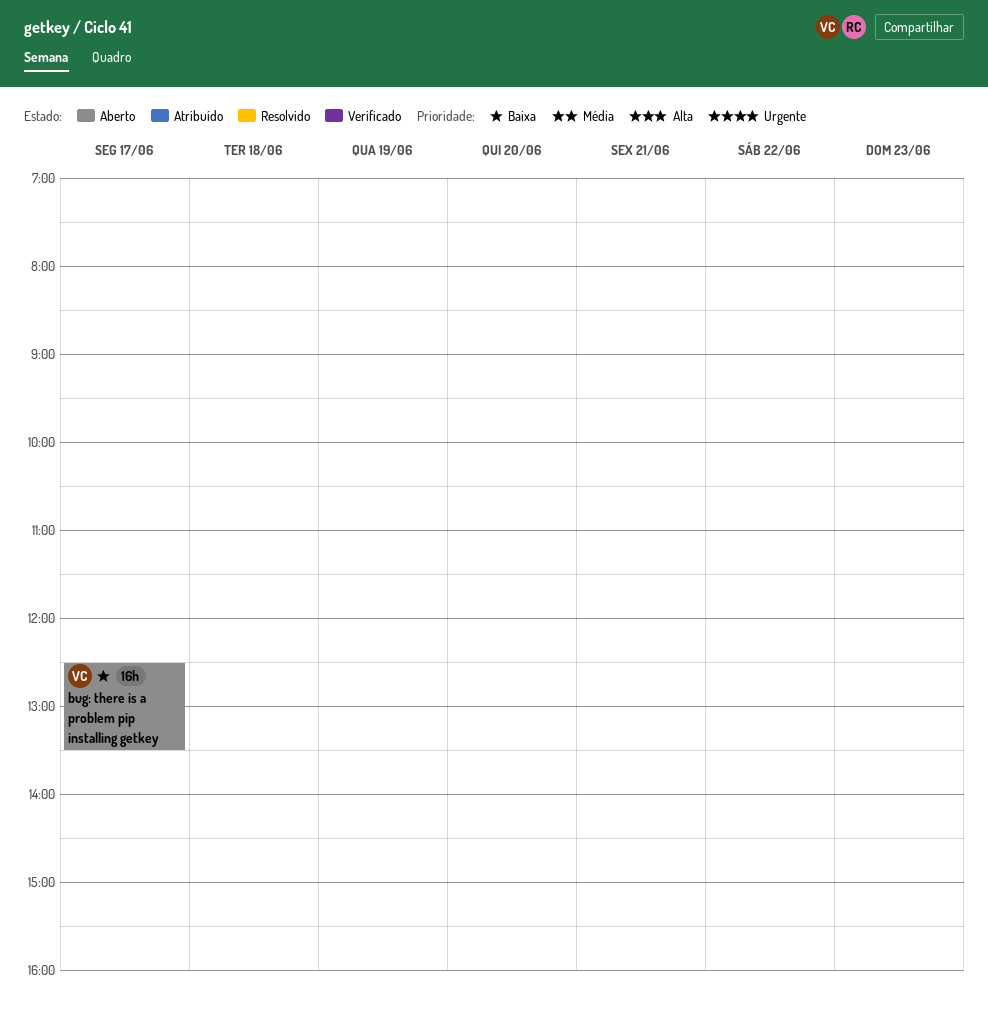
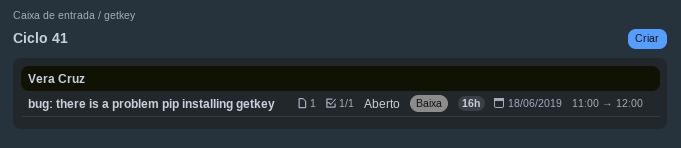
bug: there is a problem pip installing getkey, day: Jun 17 -> Jun 18
bug: there is a problem pip installing getkey, begins: 12:30 -> 11:00
bug: there is a problem pip installing getkey, ends: 13:30 -> 12:00

